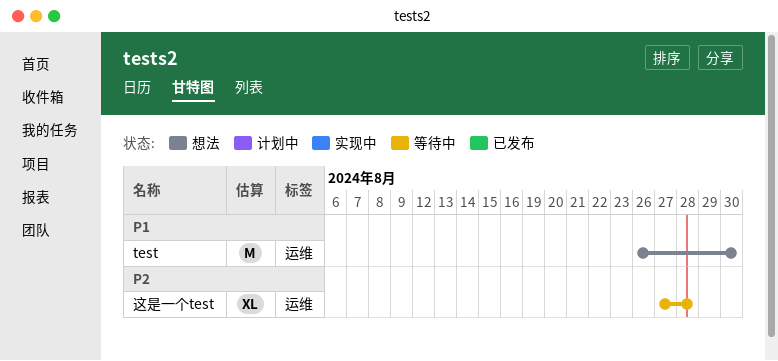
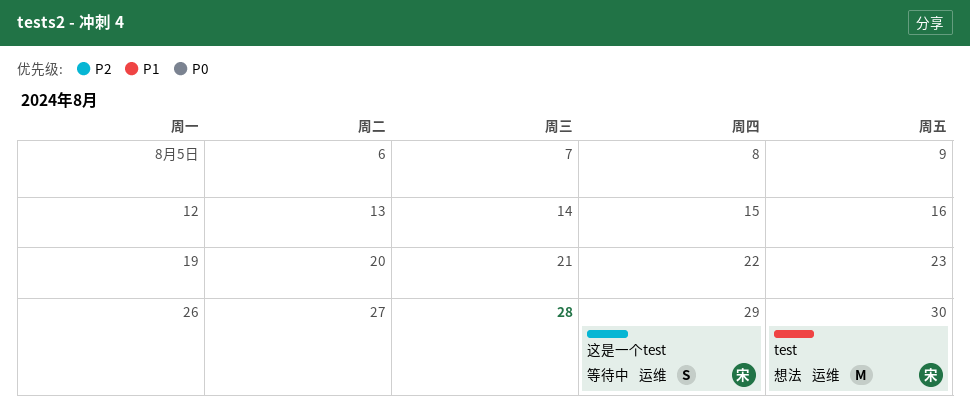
这是一个test, estimate: XL -> S
这是一个test, due: Aug 28 -> Aug 29

